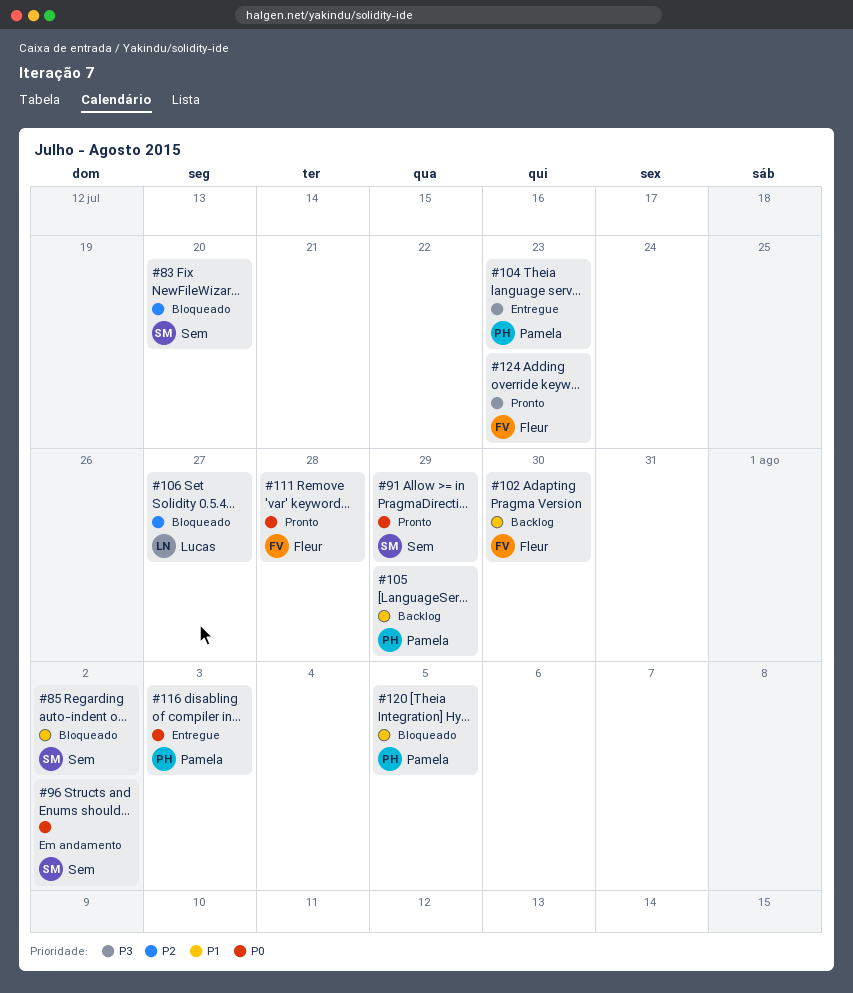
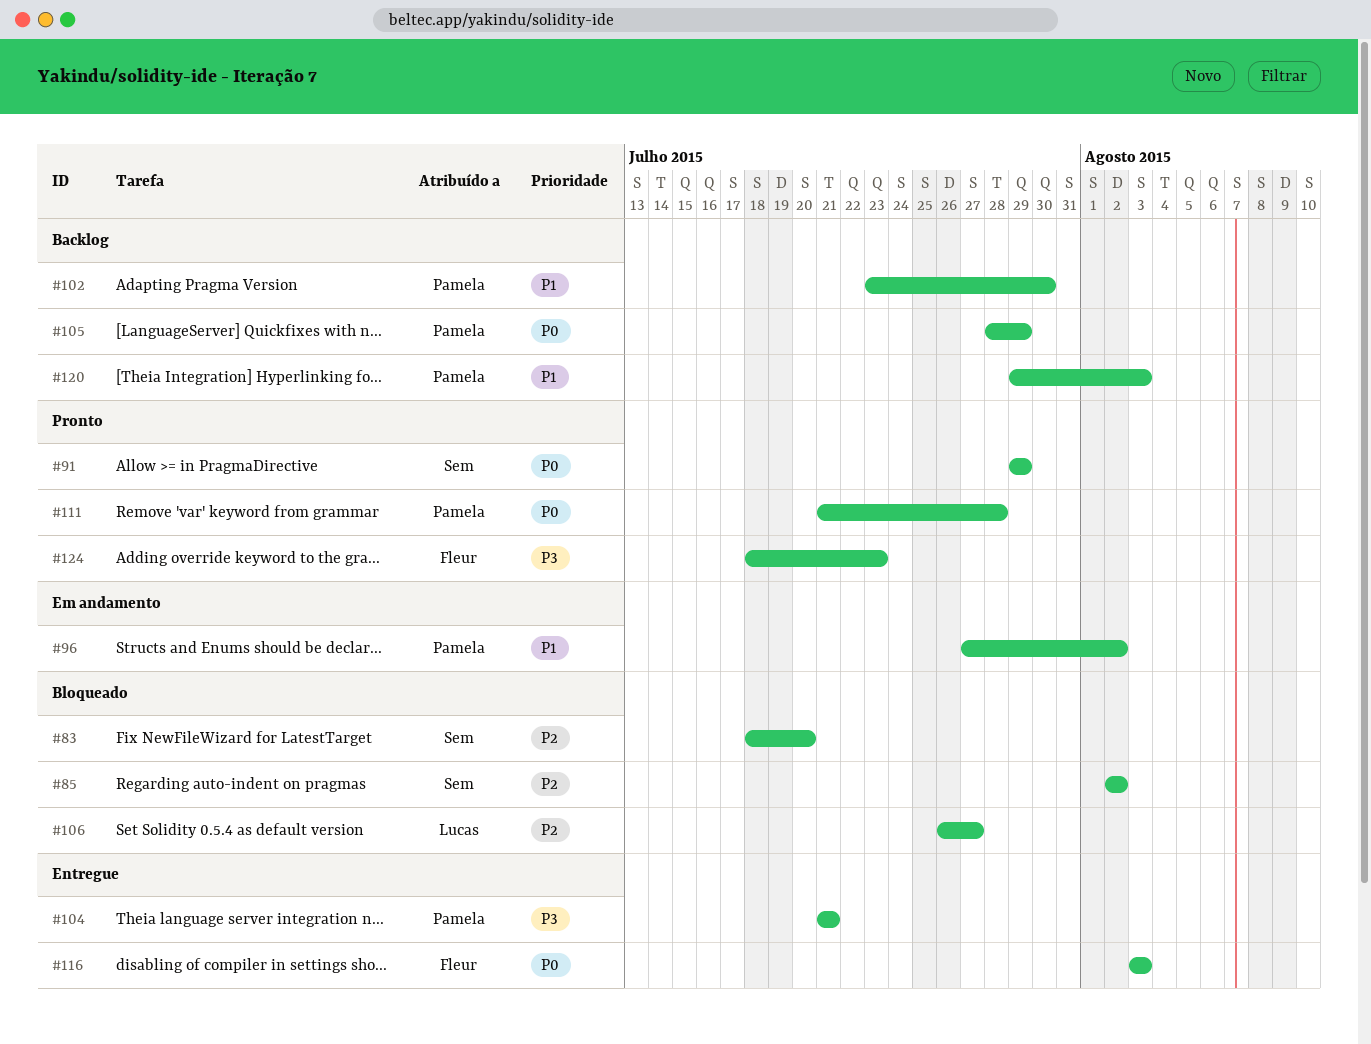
#85, priority: P1 -> P2
#96, owner: Sem -> Pamela
#96, priority: P0 -> P1
#102, owner: Fleur -> Pamela
#104, due: Jul 23 -> Jul 21
#105, priority: P1 -> P0
#111, owner: Fleur -> Pamela
#116, owner: Pamela -> Fleur
#120, status: Bloqueado -> Backlog
#120, due: Aug 5 -> Aug 3

